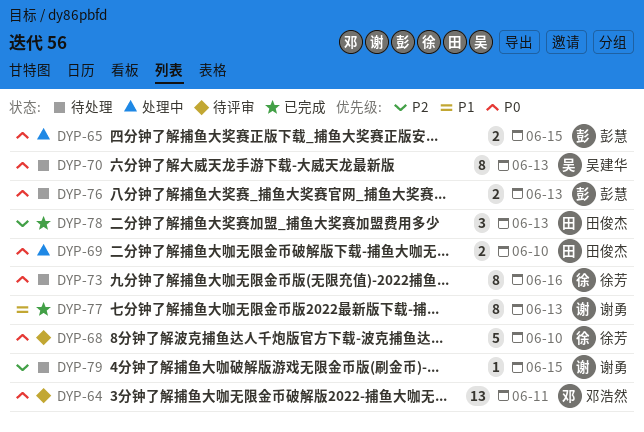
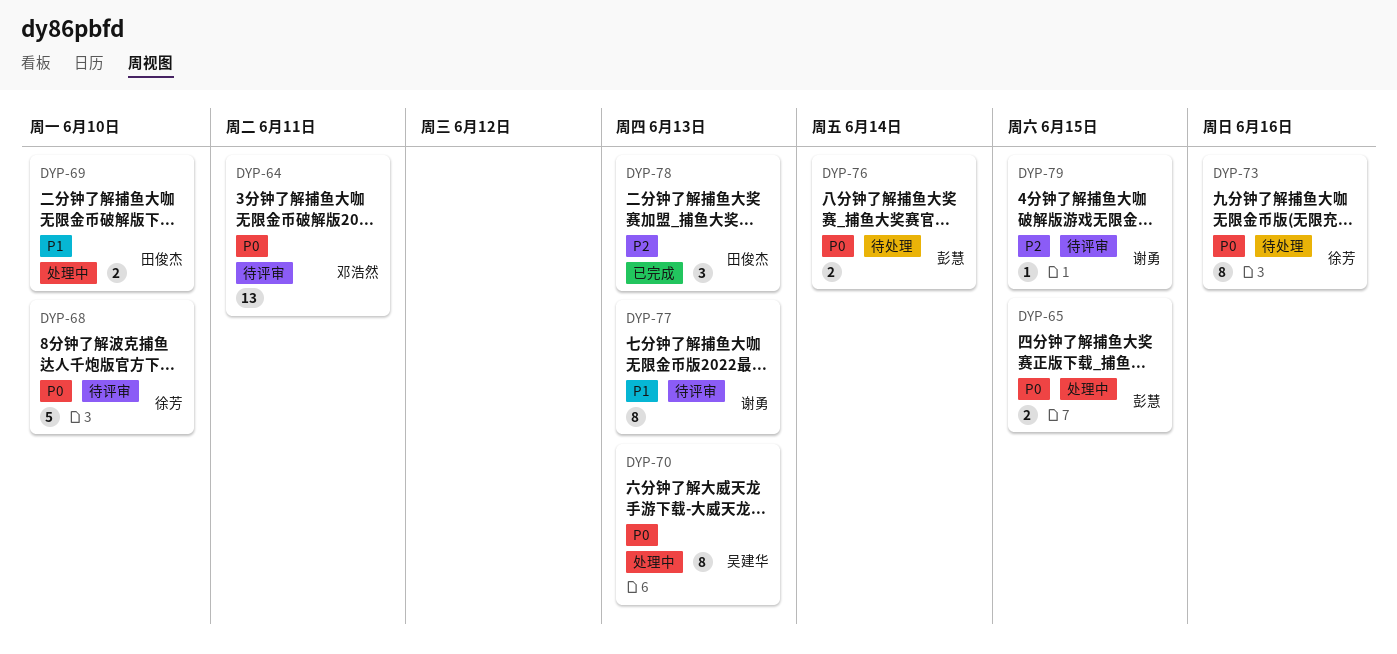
DYP-69, priority: P0 -> P1
DYP-70, status: 待处理 -> 处理中
DYP-76, due: Jun 13 -> Jun 14
DYP-77, status: 已完成 -> 待评审
DYP-79, status: 待处理 -> 待评审

